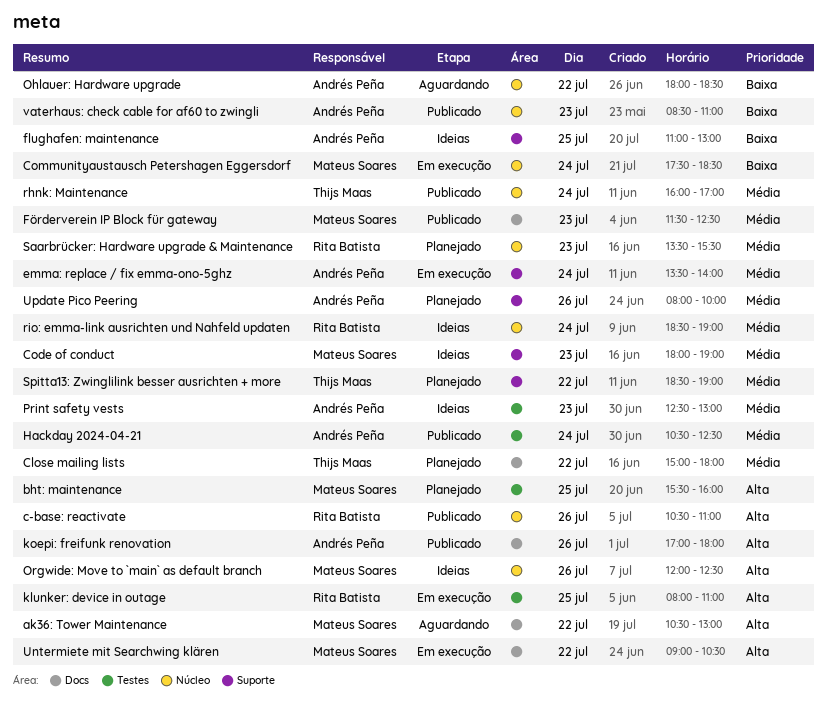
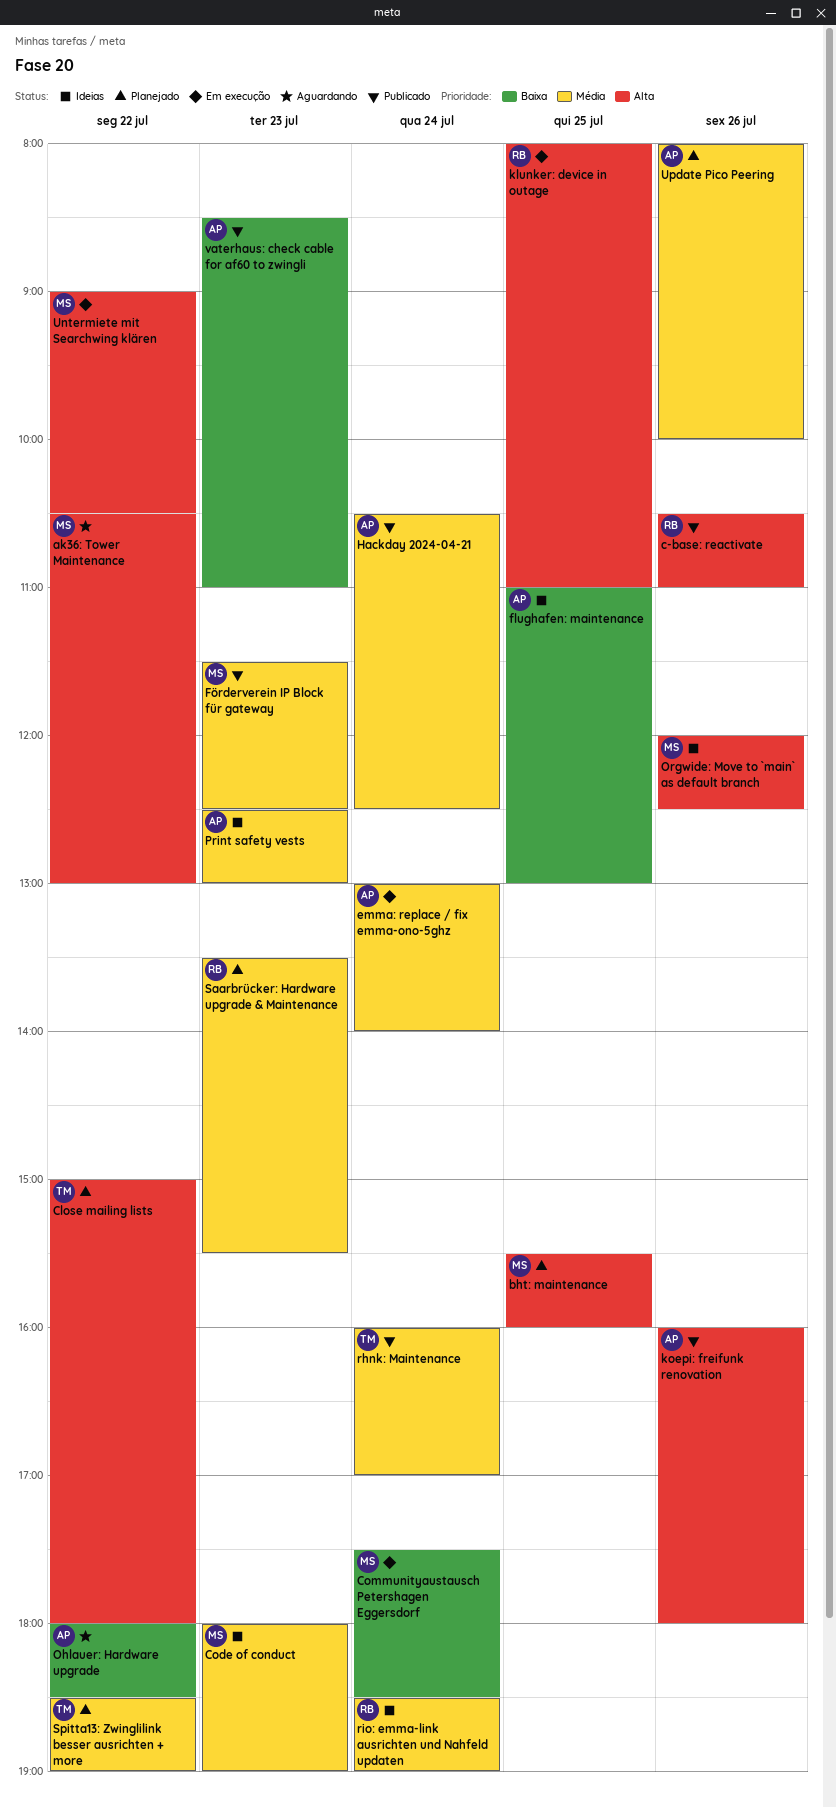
Close mailing lists, priority: Média -> Alta
emma: replace / fix emma-ono-5ghz, begins: 13:30 -> 13:00
koepi: freifunk renovation, begins: 17:00 -> 16:00

